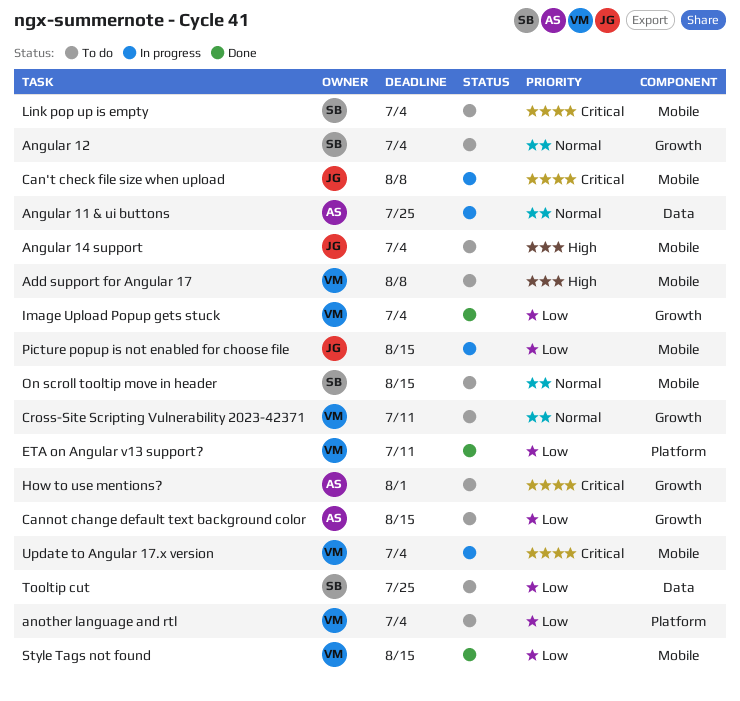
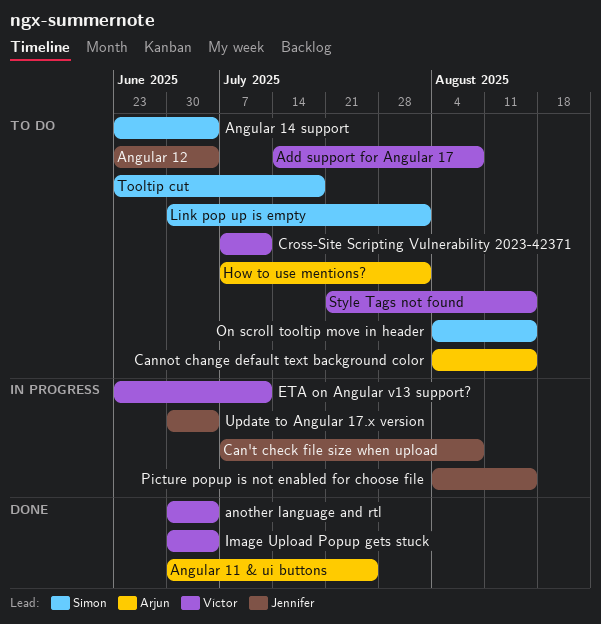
Angular 11 & ui buttons, status: In progress -> Done
Angular 12, owner: Simon -> Jennifer
Angular 14 support, owner: Jennifer -> Simon
another language and rtl, status: To do -> Done
ETA on Angular v13 support?, status: Done -> In progress
Link pop up is empty, due: Jul 4 -> Aug 1
Style Tags not found, status: Done -> To do
Tooltip cut, due: Jul 25 -> Jul 18
Update to Angular 17.x version, owner: Víctor -> Jennifer

